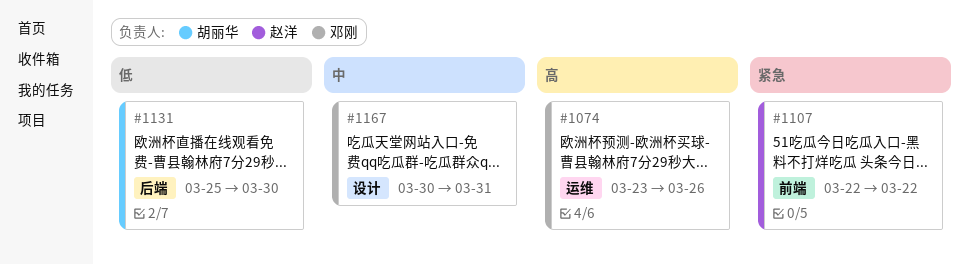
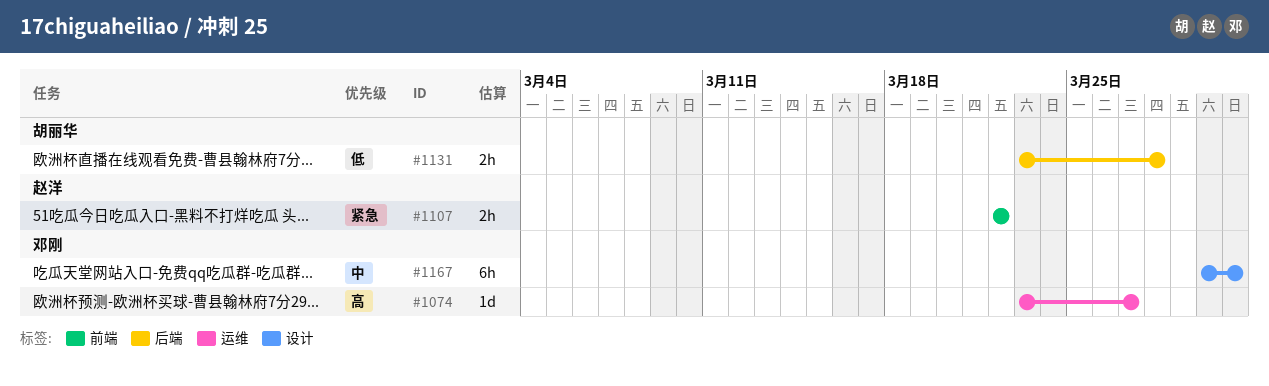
#1074, due: Mar 26 -> Mar 27
#1131, start: Mar 25 -> Mar 23
#1131, due: Mar 30 -> Mar 28

